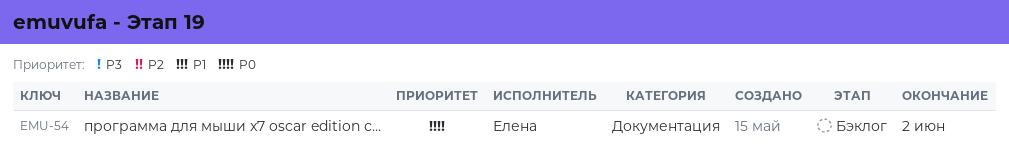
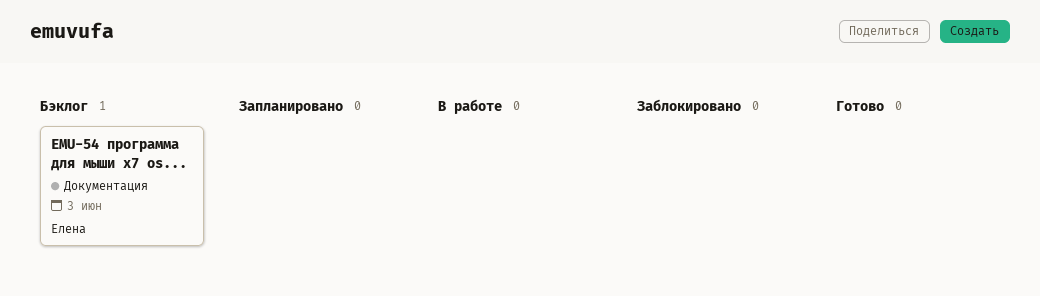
EMU-54, due: Jun 2 -> Jun 3

